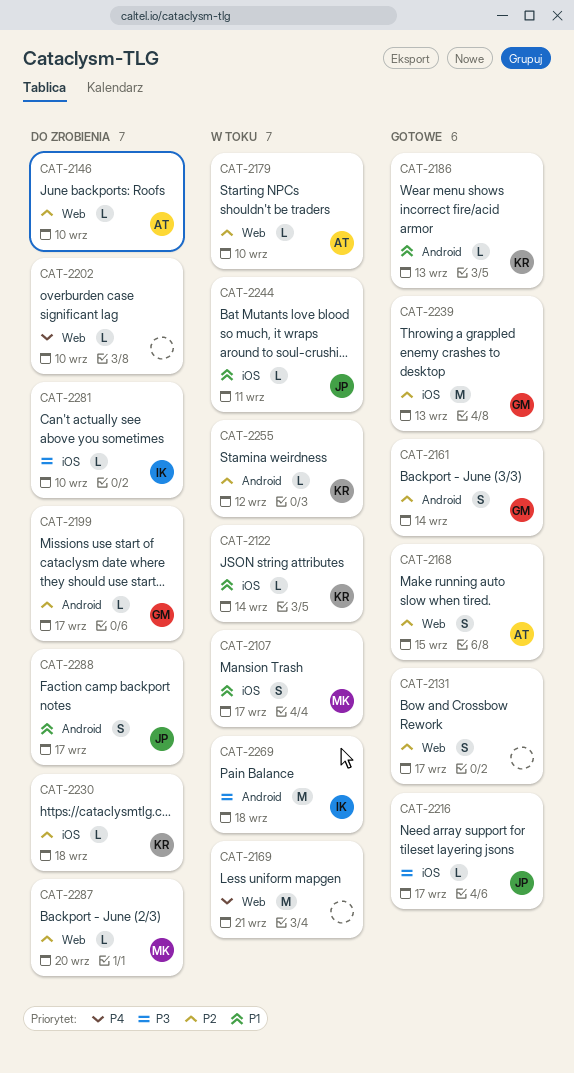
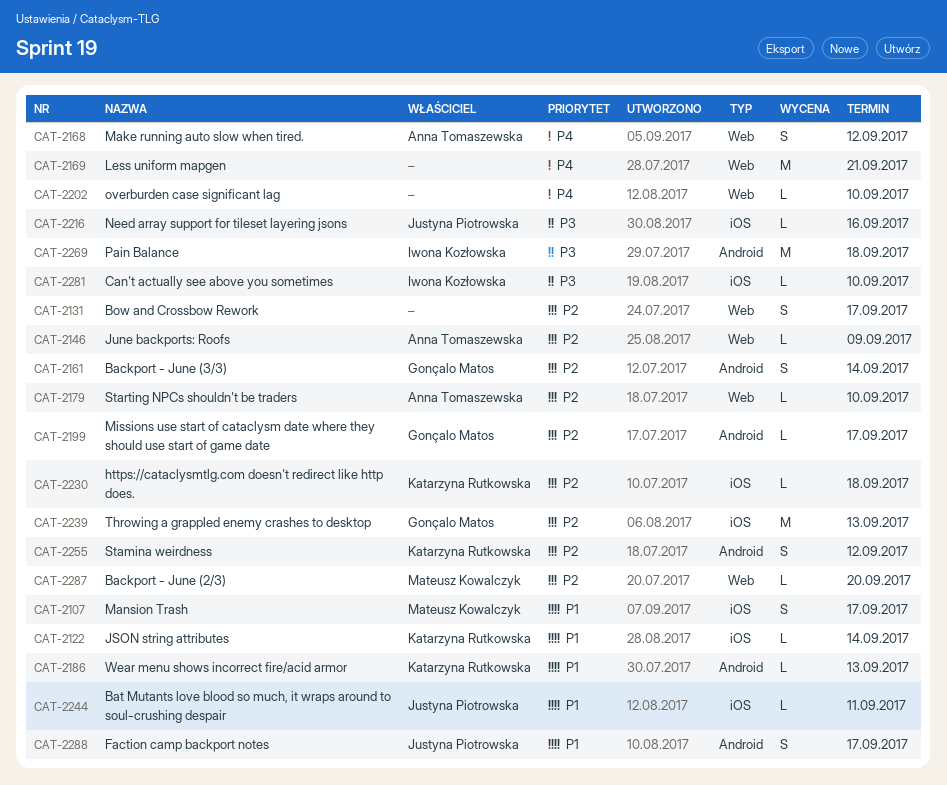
CAT-2146, due: Sep 10 -> Sep 9
CAT-2168, priority: P2 -> P4
CAT-2168, due: Sep 15 -> Sep 12
CAT-2216, due: Sep 17 -> Sep 16
CAT-2255, estimate: L -> S

